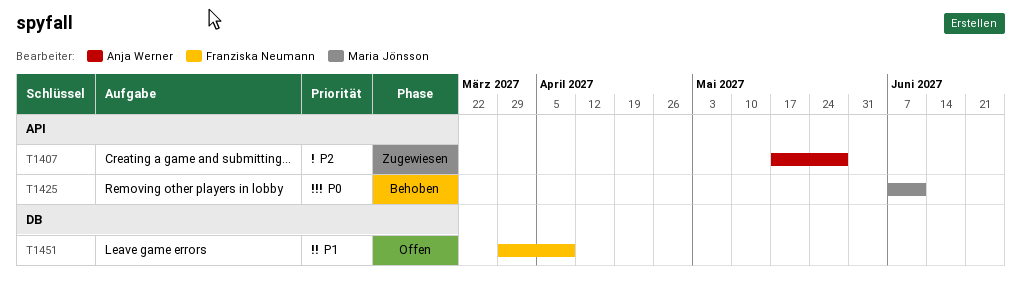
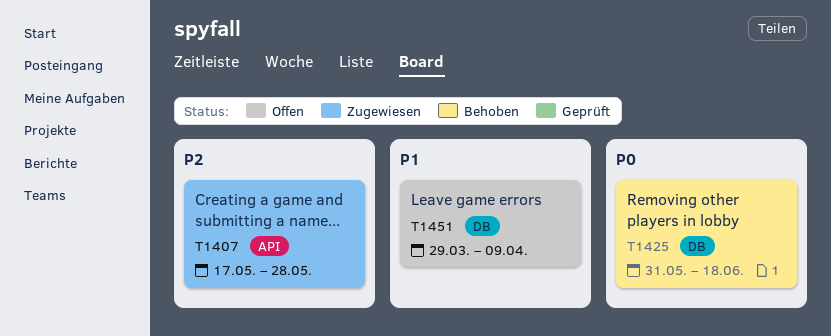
T1425, label: API -> DB
T1425, start: Jun 7 -> May 31
T1425, due: Jun 11 -> Jun 18

